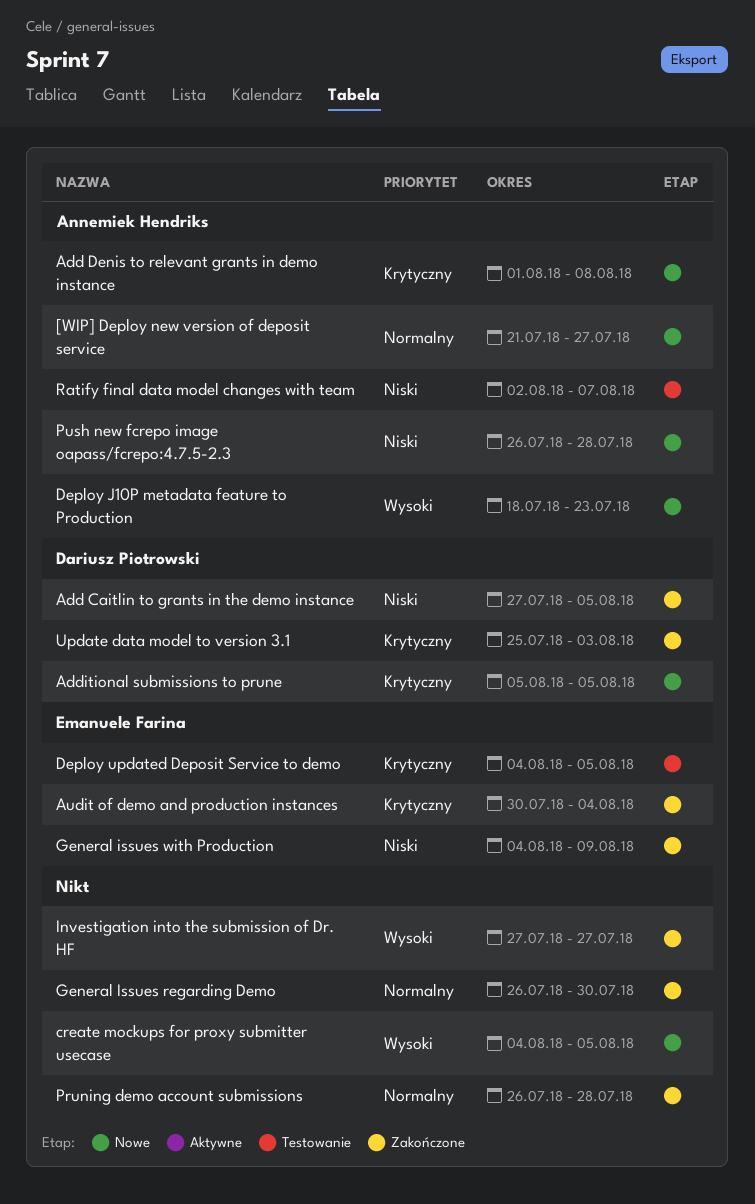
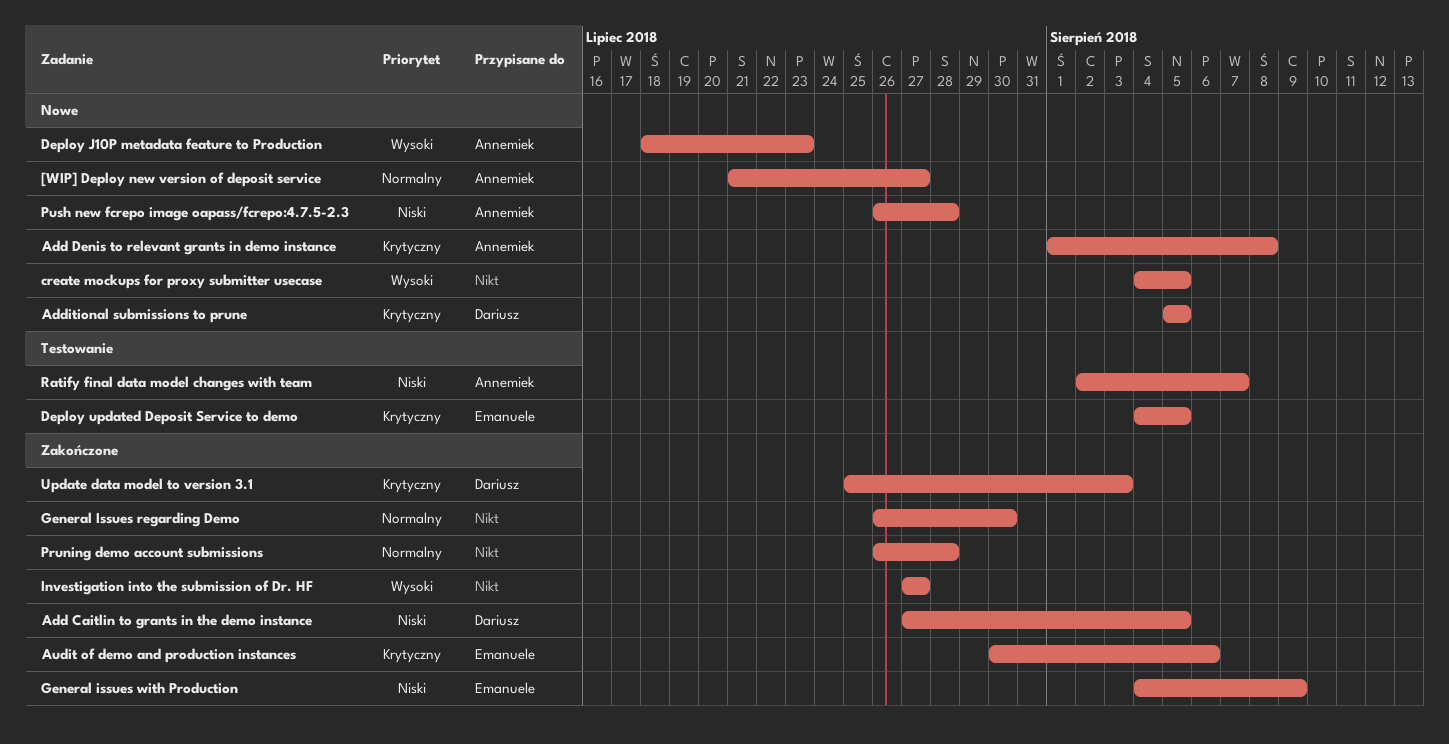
Audit of demo and production instances, due: Aug 4 -> Aug 6

